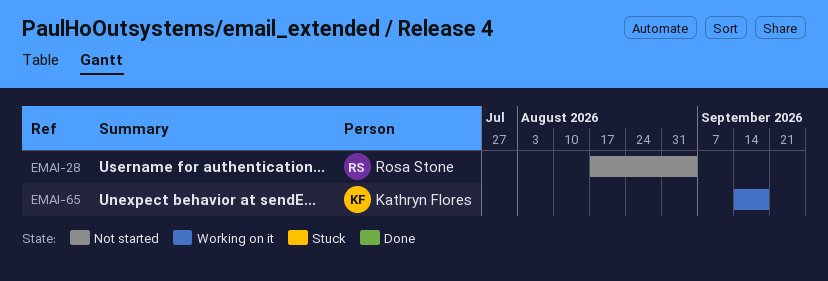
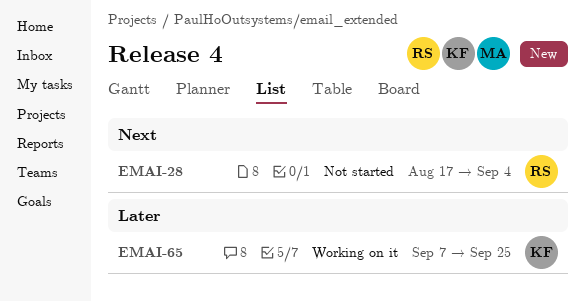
EMAI-65, start: Sep 14 -> Sep 7
EMAI-65, due: Sep 18 -> Sep 25

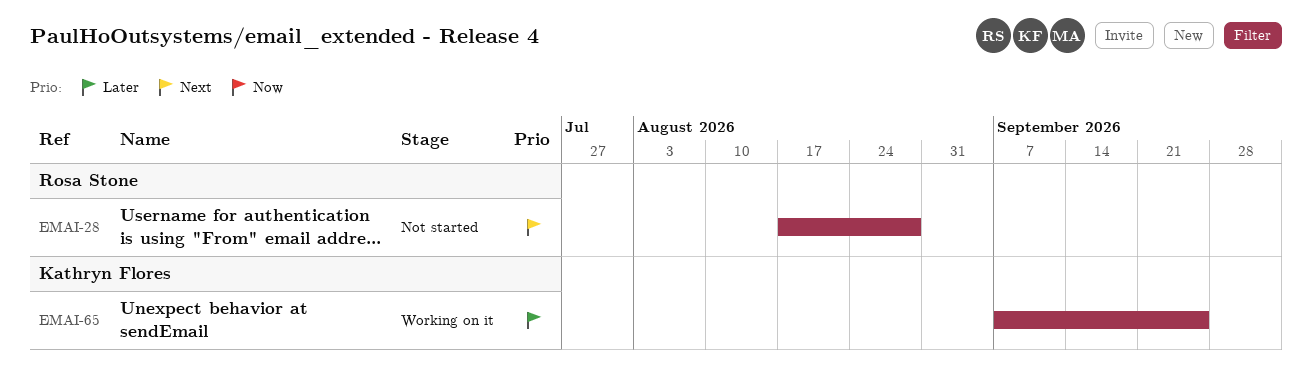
EMAI-28, due: Sep 4 -> Aug 28

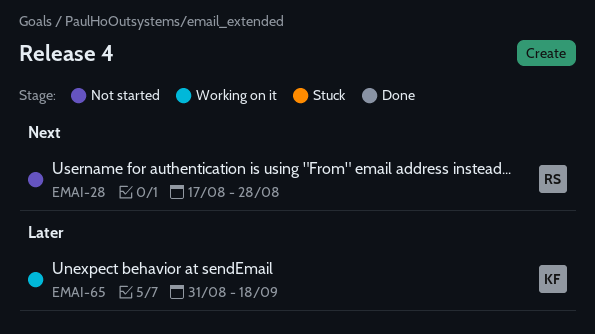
EMAI-65, start: Sep 7 -> Aug 31
EMAI-65, due: Sep 25 -> Sep 18

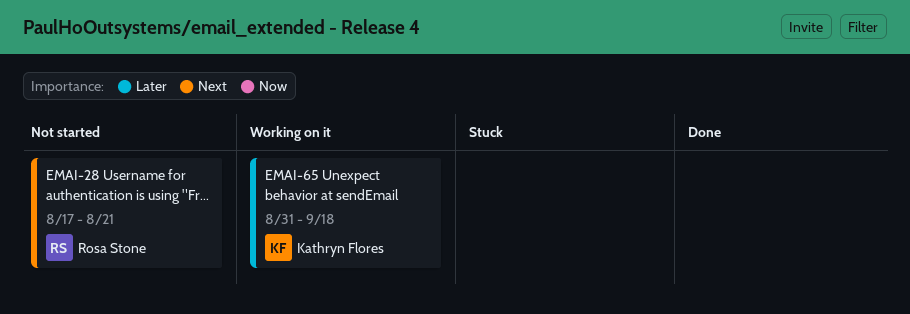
EMAI-28, due: Aug 28 -> Aug 21

